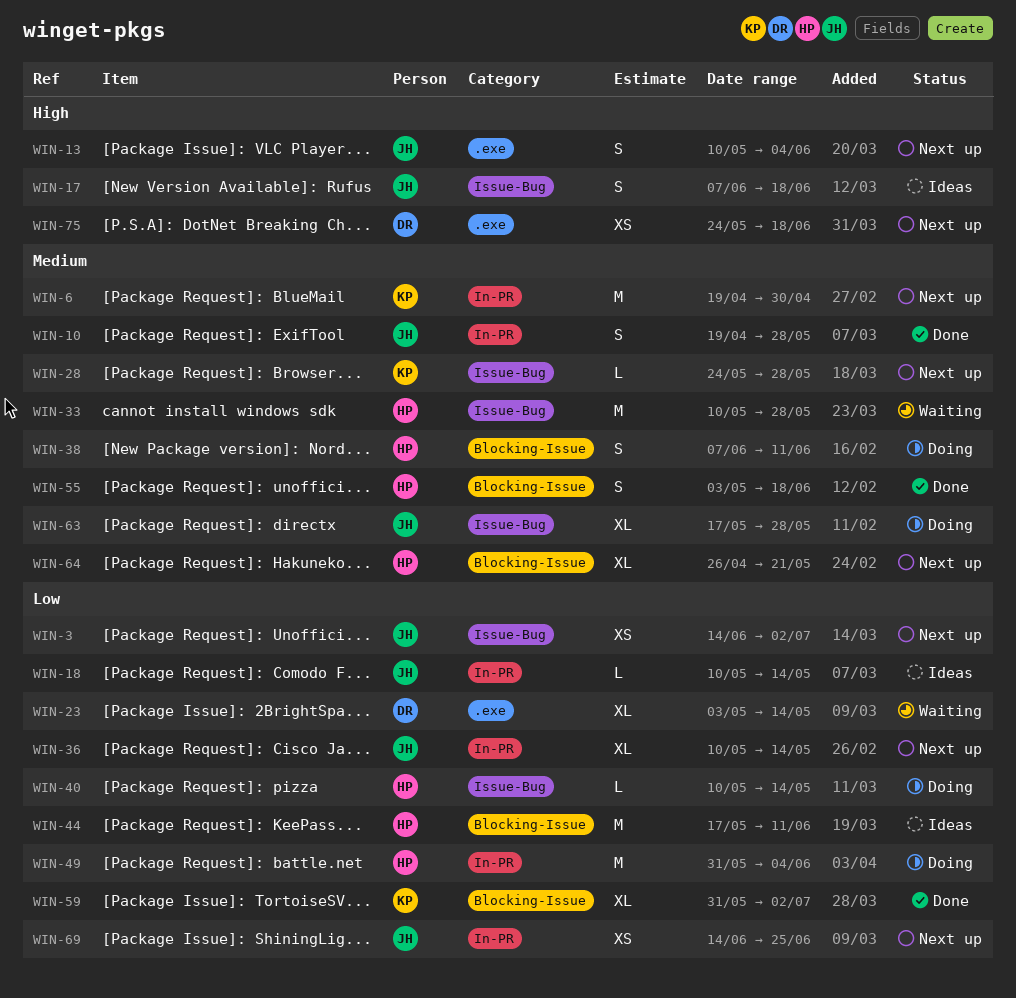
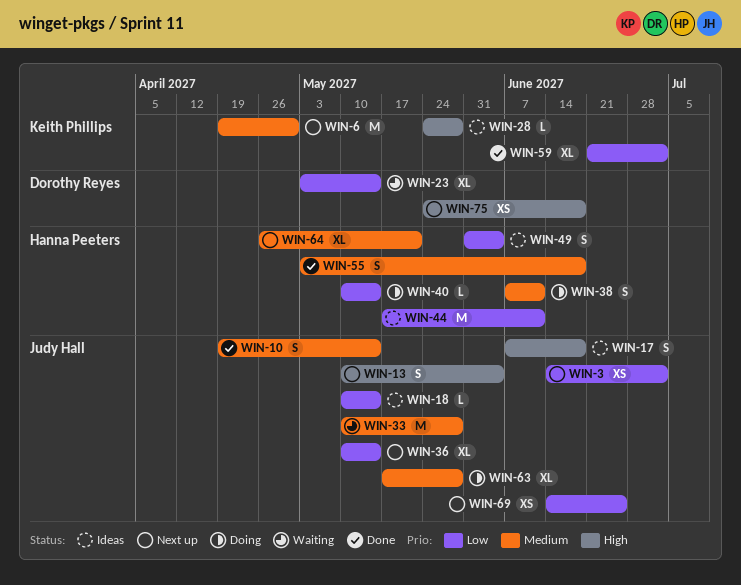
WIN-10, due: May 28 -> May 14
WIN-28, status: Next up -> Ideas
WIN-28, priority: Medium -> High
WIN-33, owner: Hanna Peeters -> Judy Hall
WIN-49, status: Doing -> Ideas
WIN-49, estimate: M -> S
WIN-59, start: May 31 -> Jun 21

